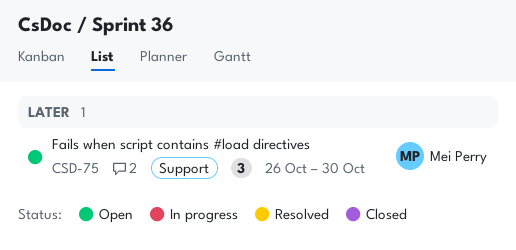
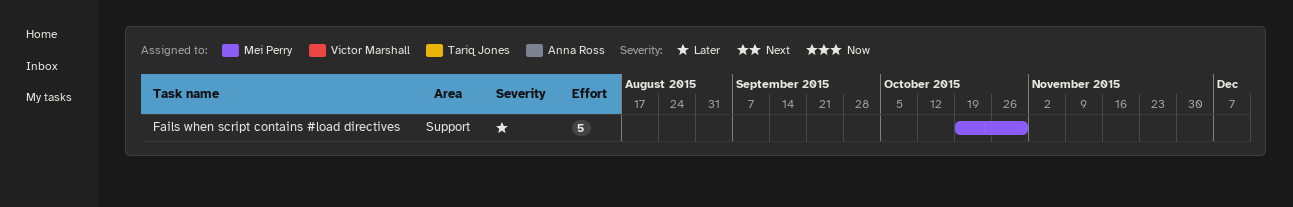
Fails when script contains #load directives, estimate: 3 -> 5
Fails when script contains #load directives, start: Oct 26 -> Oct 19

